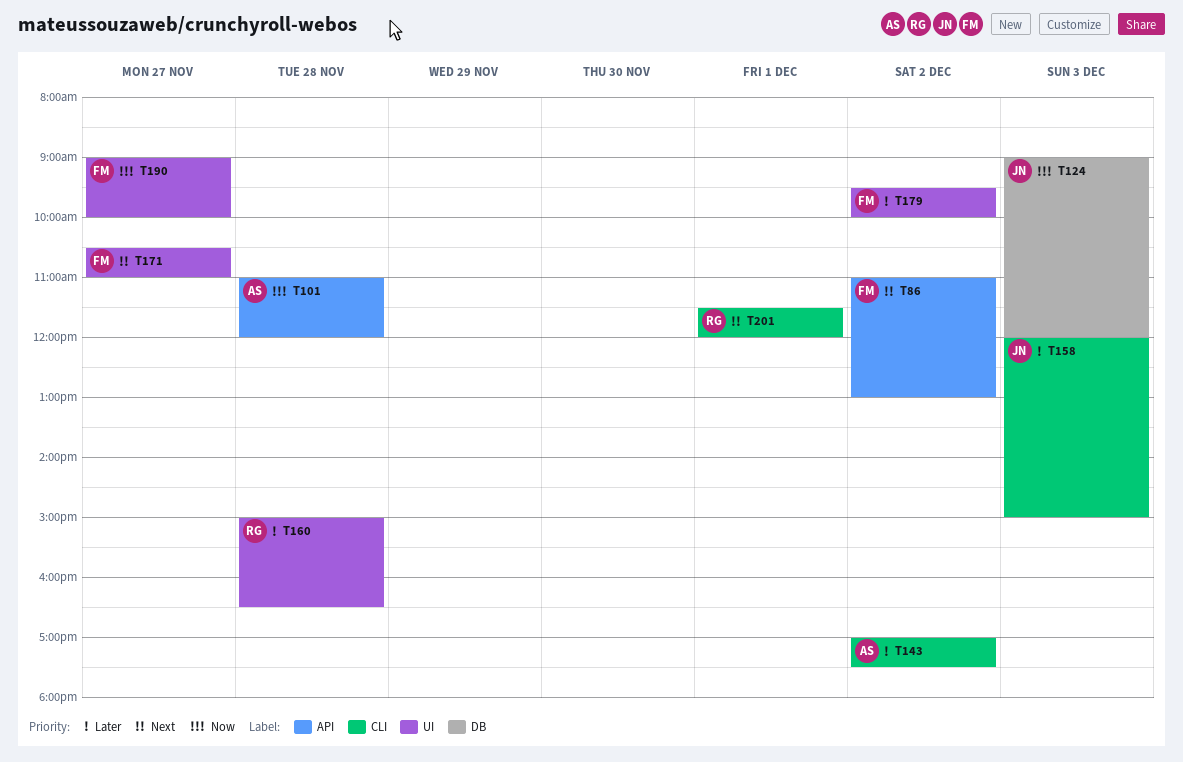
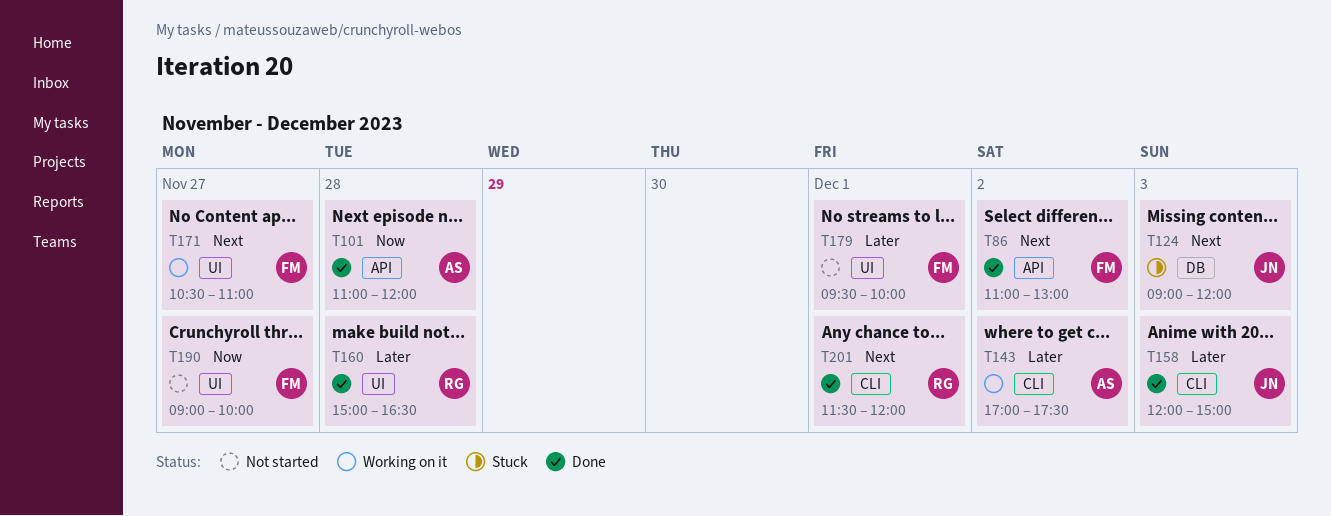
T124, priority: Now -> Next
T179, day: Dec 2 -> Dec 1

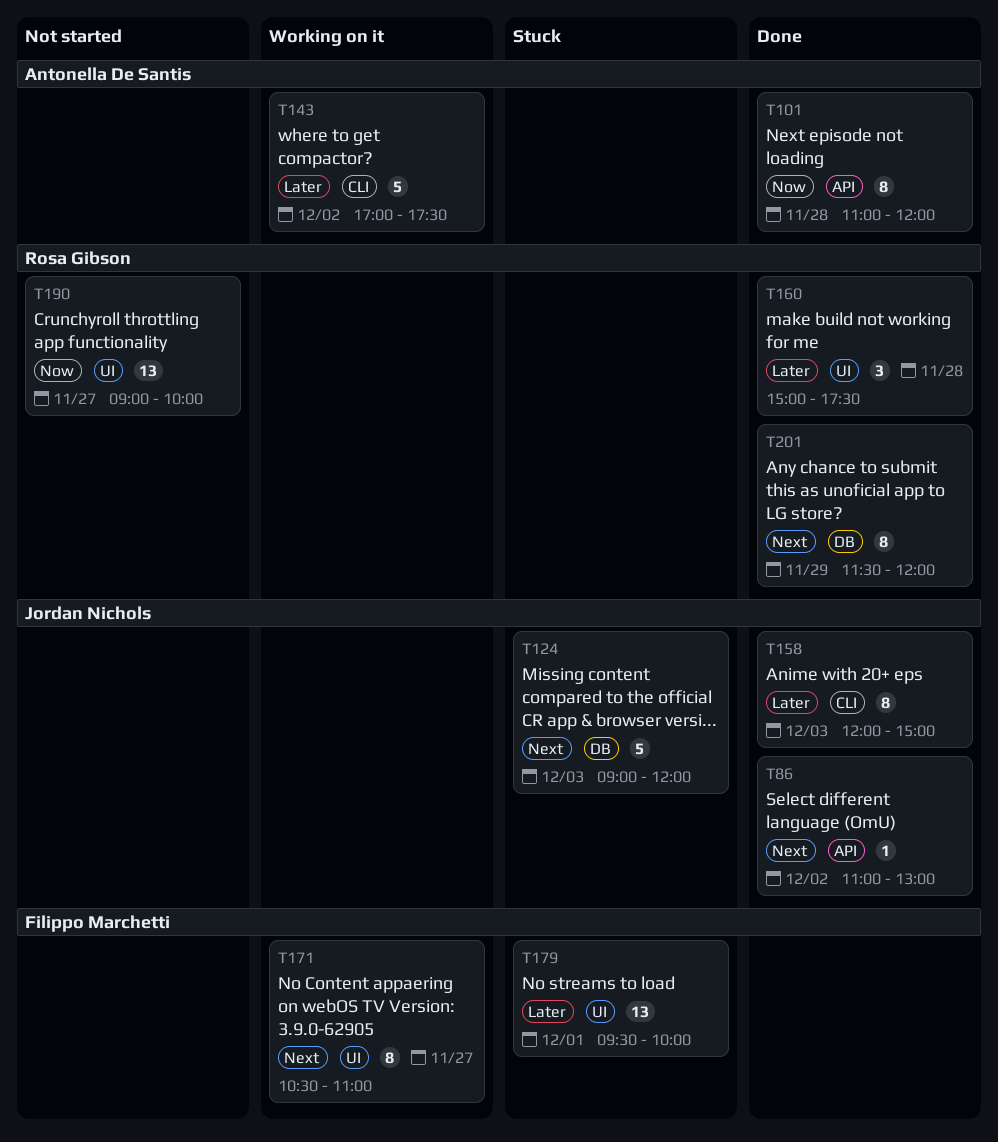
T86, owner: Filippo Marchetti -> Jordan Nichols
T160, ends: 16:30 -> 17:30
T179, status: Not started -> Stuck
T190, owner: Filippo Marchetti -> Rosa Gibson
T201, label: CLI -> DB
T201, day: Dec 1 -> Nov 29

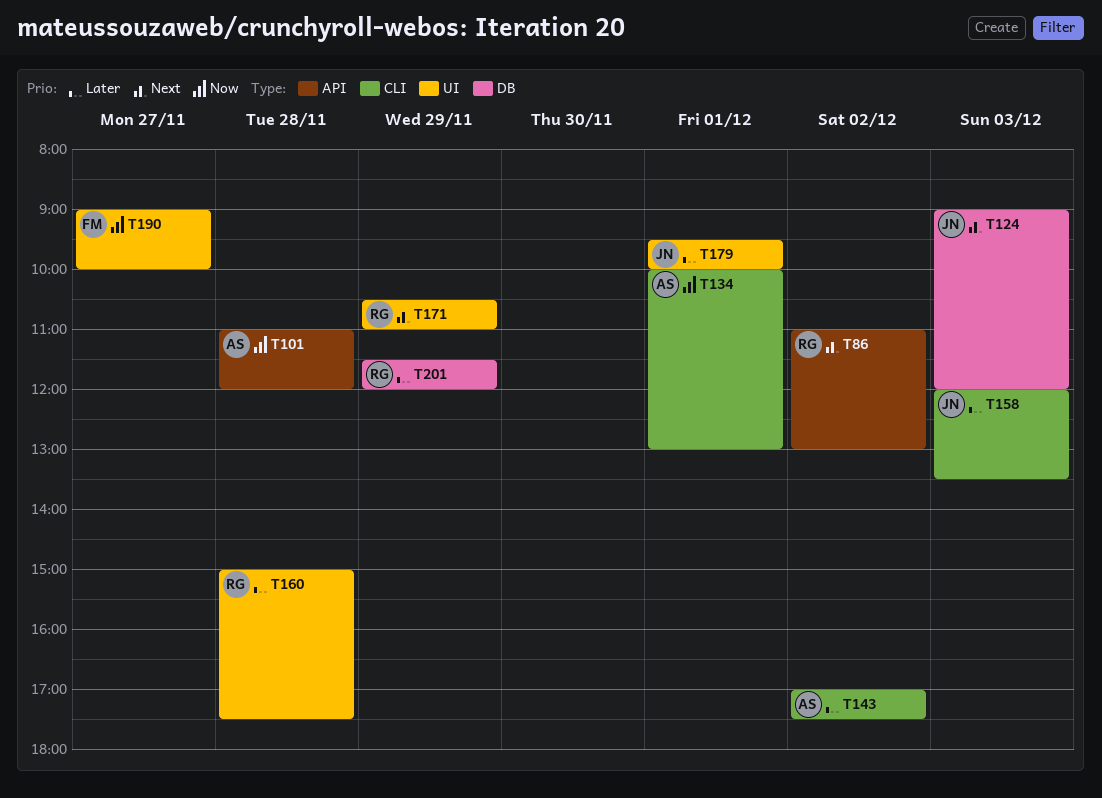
T86, owner: Jordan Nichols -> Rosa Gibson
T134: none -> present
T158, ends: 15:00 -> 13:30
T171, owner: Filippo Marchetti -> Rosa Gibson
T171, day: Nov 27 -> Nov 29
T179, owner: Filippo Marchetti -> Jordan Nichols
T190, owner: Rosa Gibson -> Filippo Marchetti
T201, priority: Next -> Later

